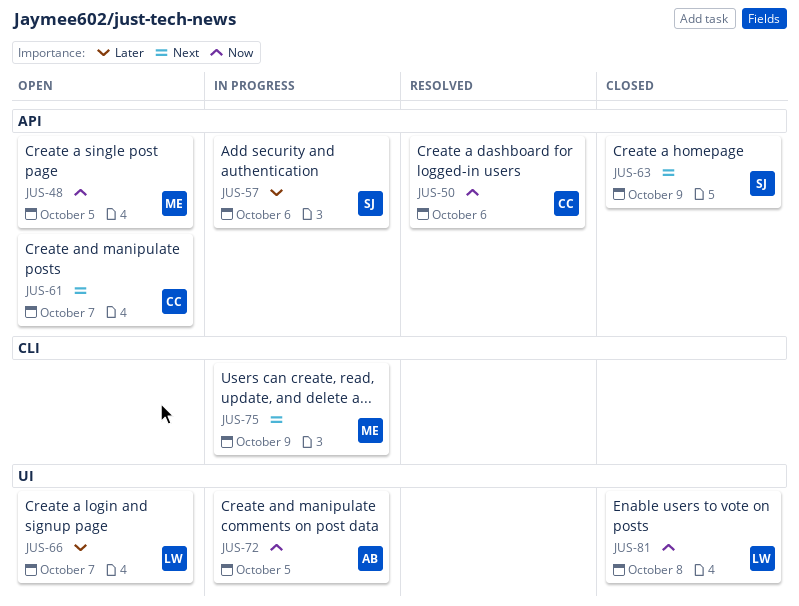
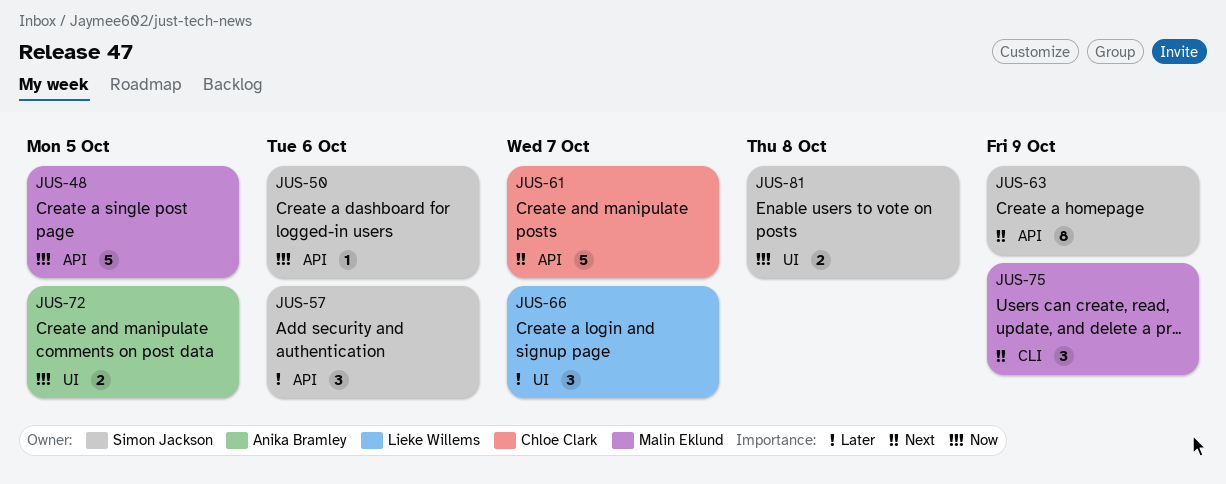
JUS-50, owner: Chloe Clark -> Simon Jackson
JUS-81, owner: Lieke Willems -> Simon Jackson

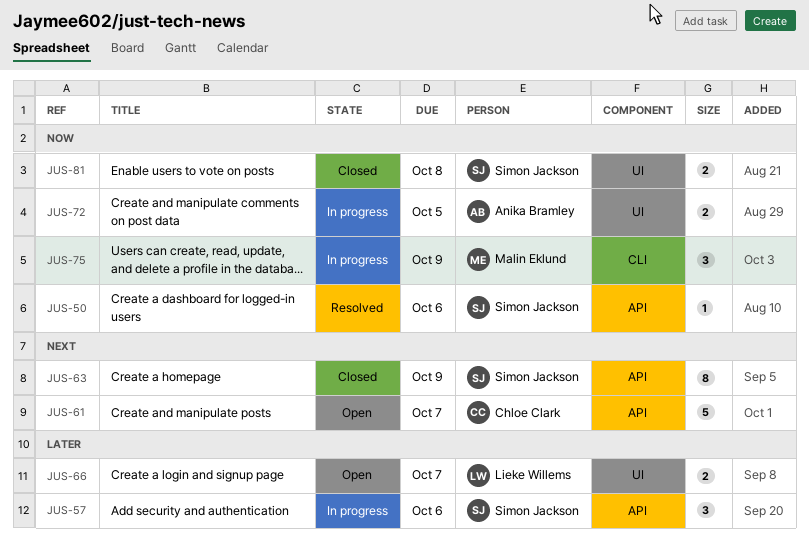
JUS-48: present -> none
JUS-66, estimate: 3 -> 2
JUS-75, priority: Next -> Now

